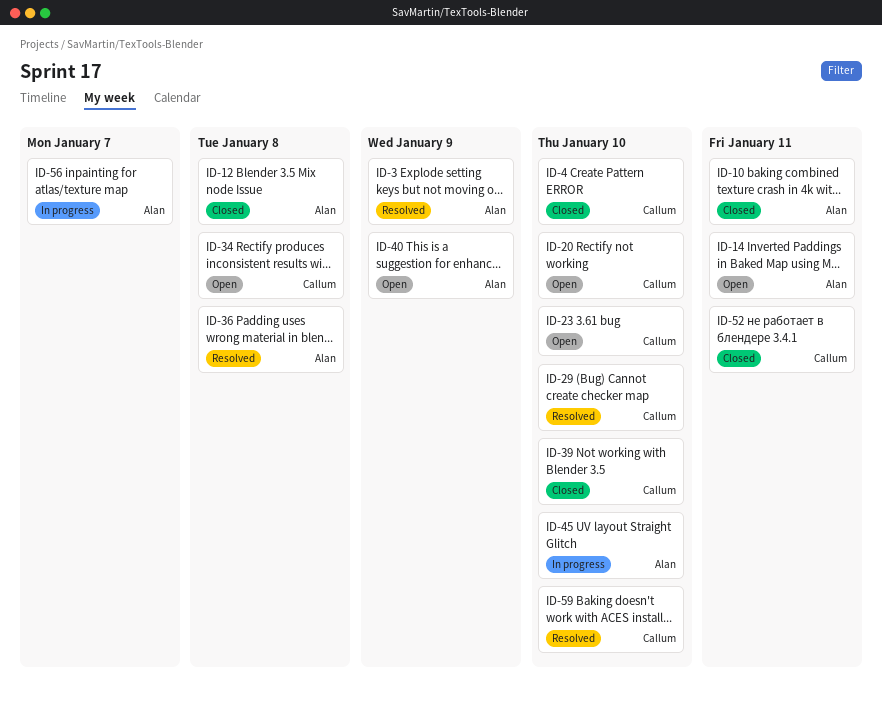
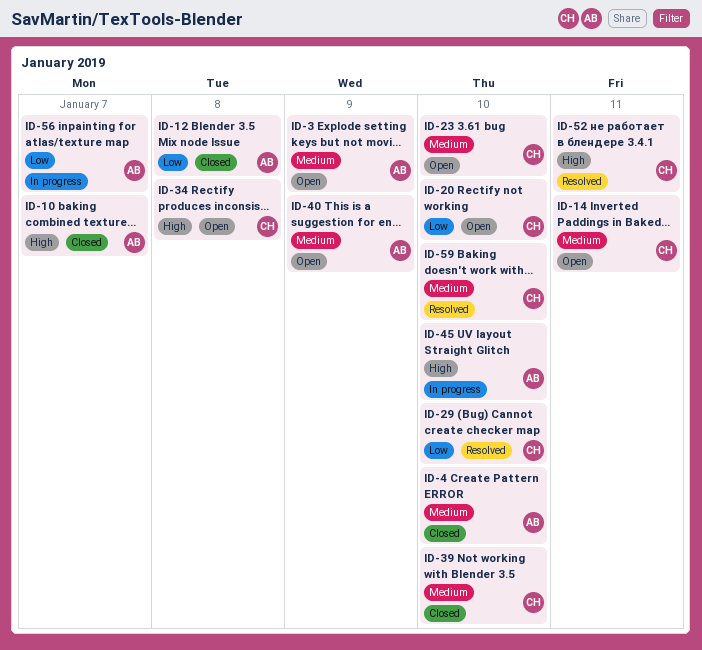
ID-3, status: Resolved -> Open
ID-4, owner: Callum -> Alan
ID-10, due: Jan 11 -> Jan 7
ID-14, owner: Alan -> Callum
ID-36: present -> none
ID-52, status: Closed -> Resolved

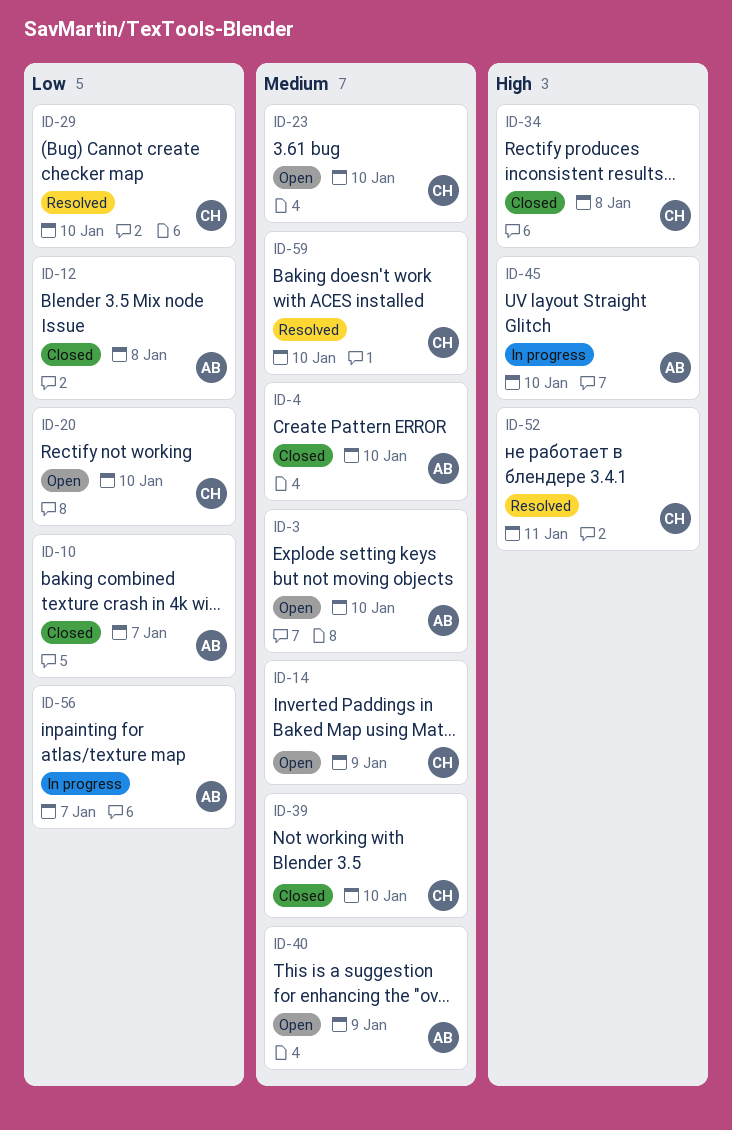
ID-3, due: Jan 9 -> Jan 10
ID-10, priority: High -> Low
ID-14, due: Jan 11 -> Jan 9
ID-34, status: Open -> Closed

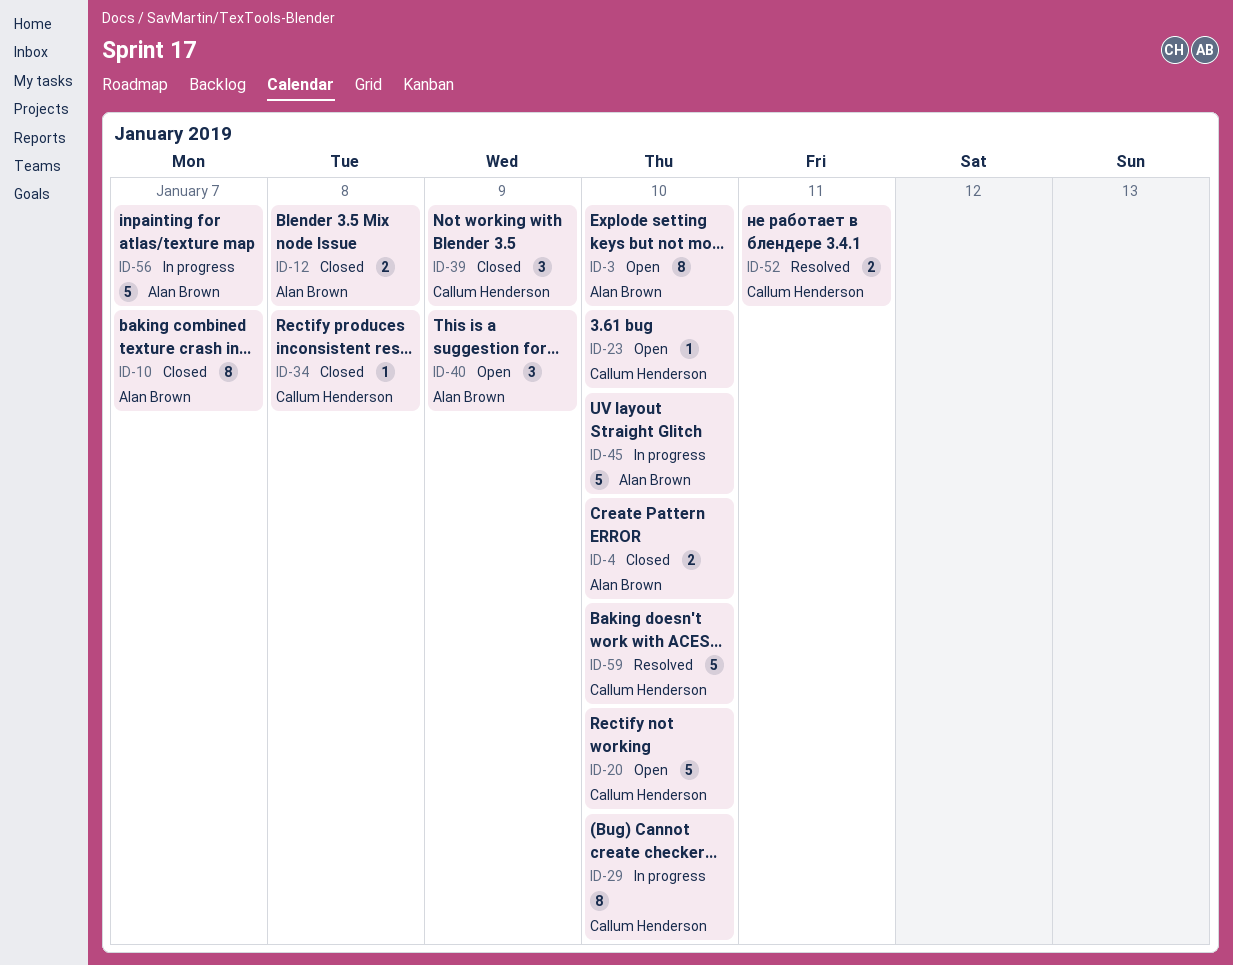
ID-14: present -> none
ID-29, status: Resolved -> In progress
ID-39, due: Jan 10 -> Jan 9

